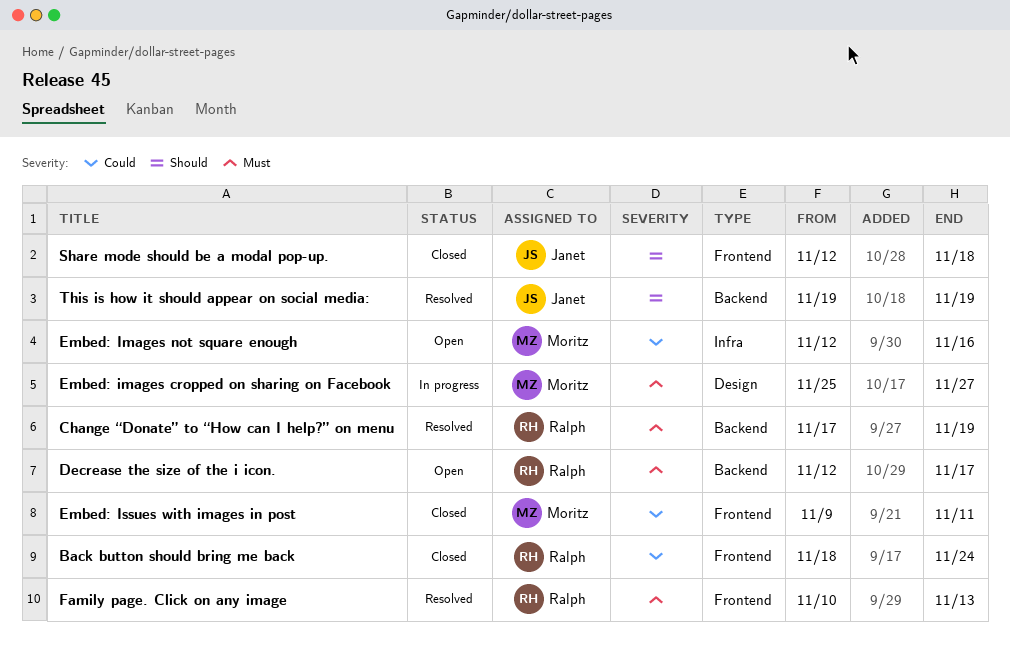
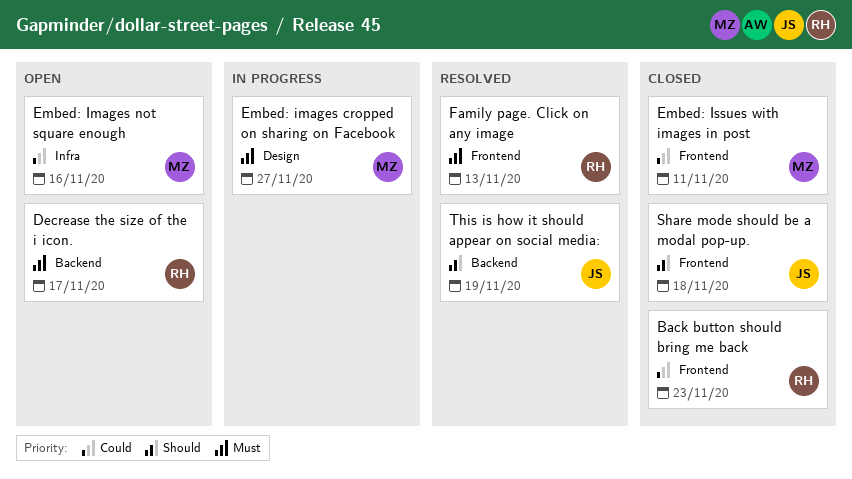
Back button should bring me back, due: Nov 24 -> Nov 23
Change “Donate” to “How can I help?” on menu: present -> none

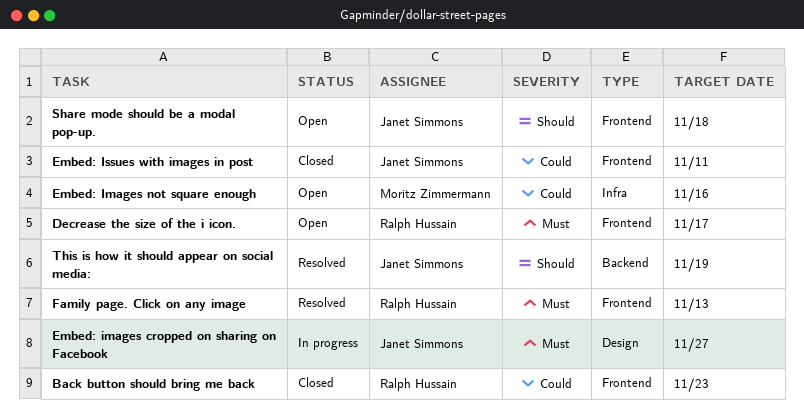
Decrease the size of the i icon., label: Backend -> Frontend
Embed: images cropped on sharing on Facebook, owner: Moritz Zimmermann -> Janet Simmons
Embed: Issues with images in post, owner: Moritz Zimmermann -> Janet Simmons
Share mode should be a modal pop-up., status: Closed -> Open

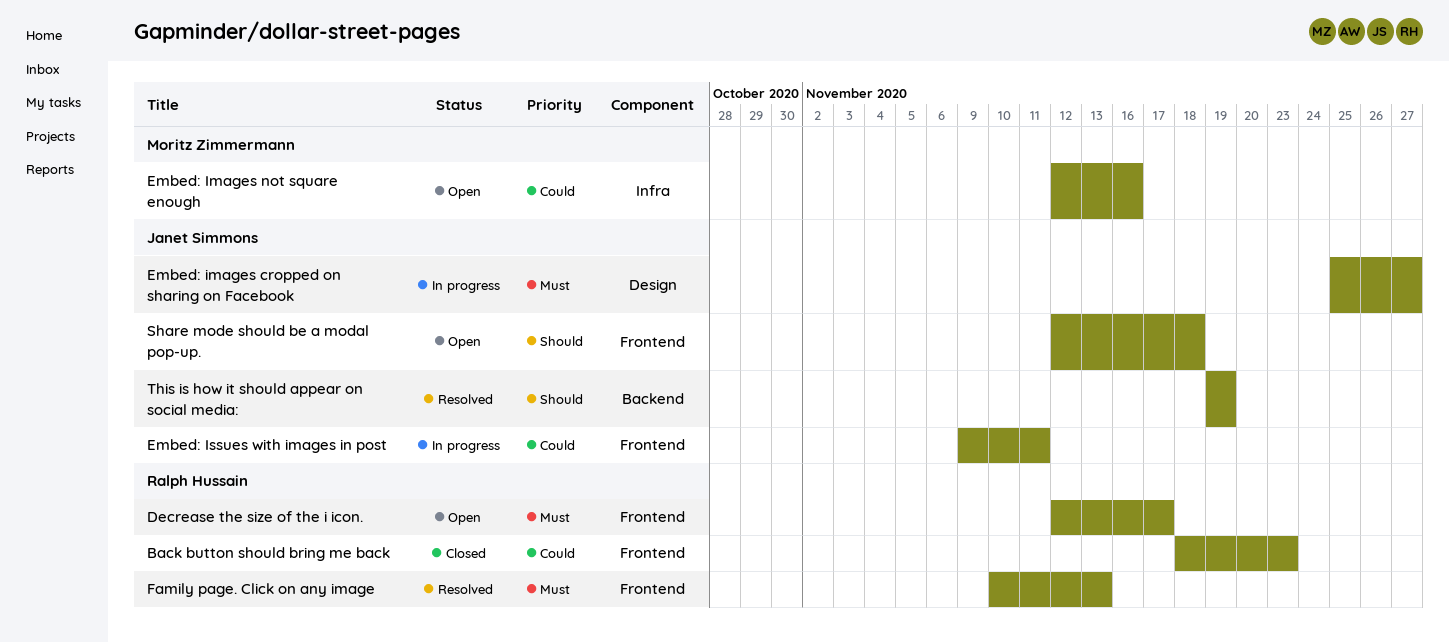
Embed: Issues with images in post, status: Closed -> In progress

